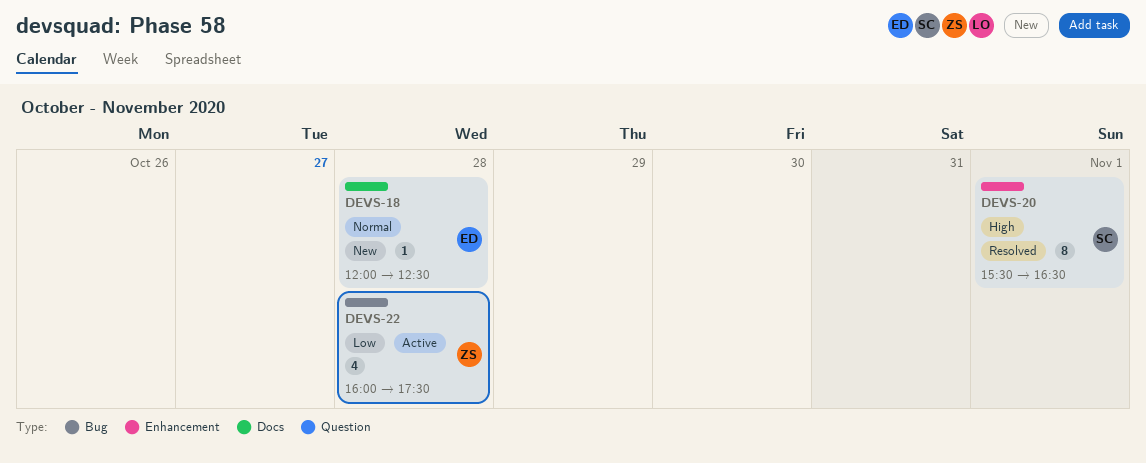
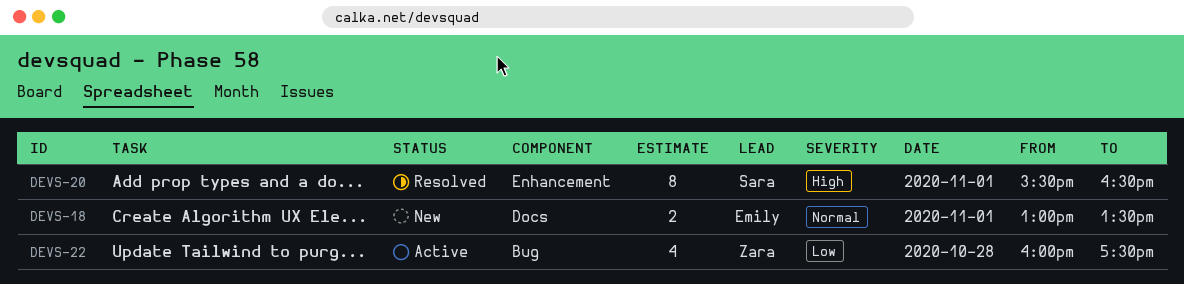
DEVS-18, estimate: 1 -> 2
DEVS-18, day: Oct 28 -> Nov 1
DEVS-18, begins: 12:00 -> 13:00
DEVS-18, ends: 12:30 -> 13:30

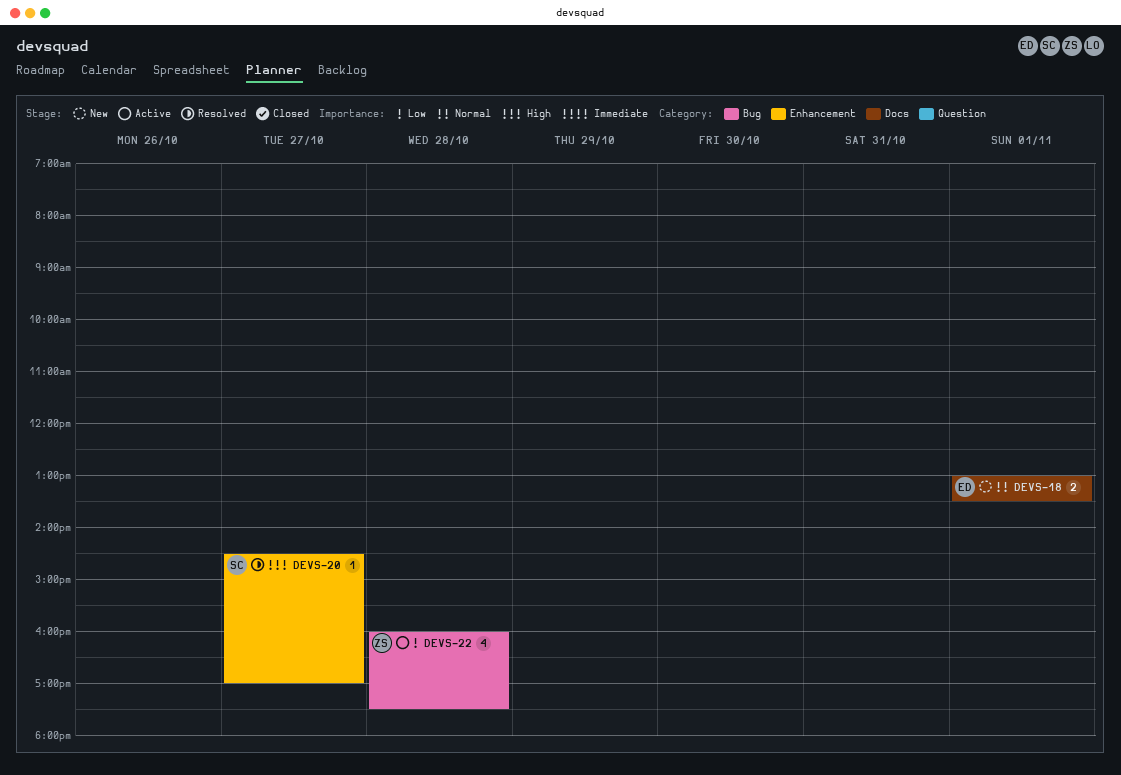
DEVS-20, estimate: 8 -> 1
DEVS-20, day: Nov 1 -> Oct 27
DEVS-20, begins: 15:30 -> 14:30
DEVS-20, ends: 16:30 -> 17:00

